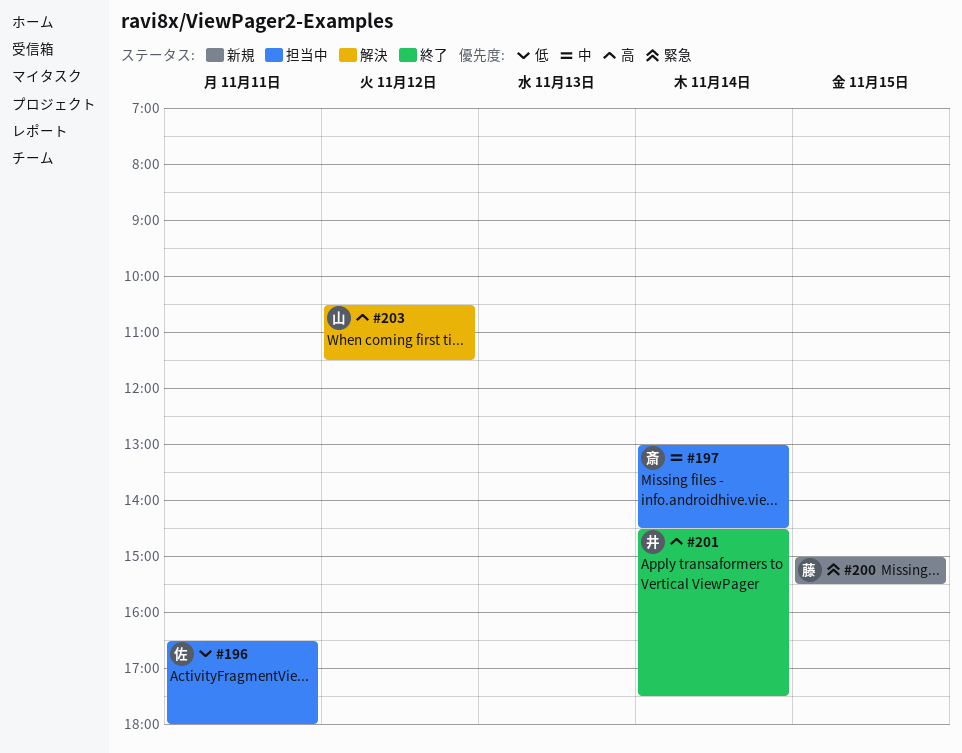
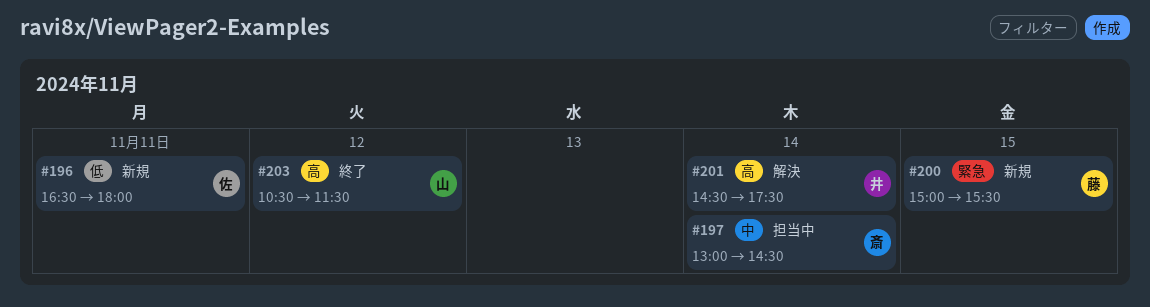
#196, status: 担当中 -> 新規
#201, status: 終了 -> 解決
#203, status: 解決 -> 終了

